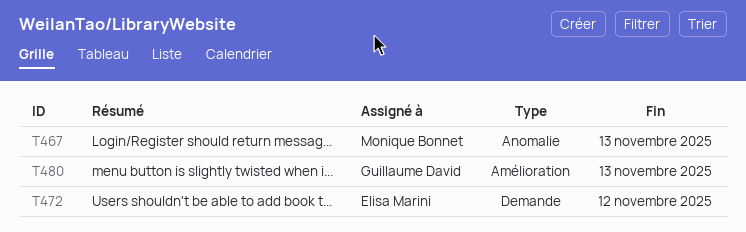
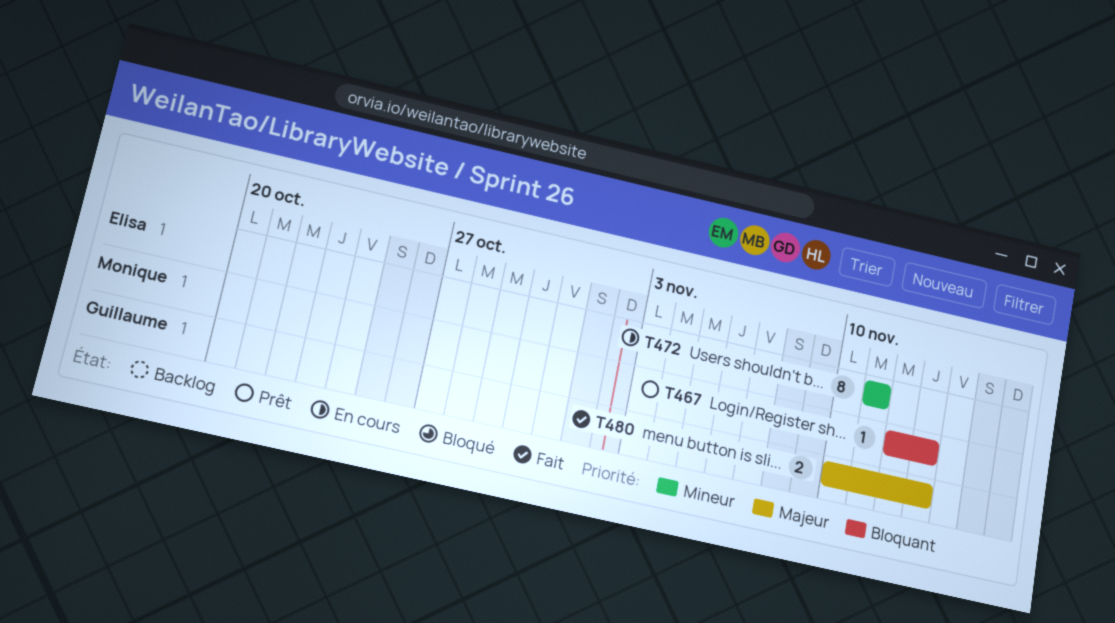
T472, due: Nov 12 -> Nov 11

